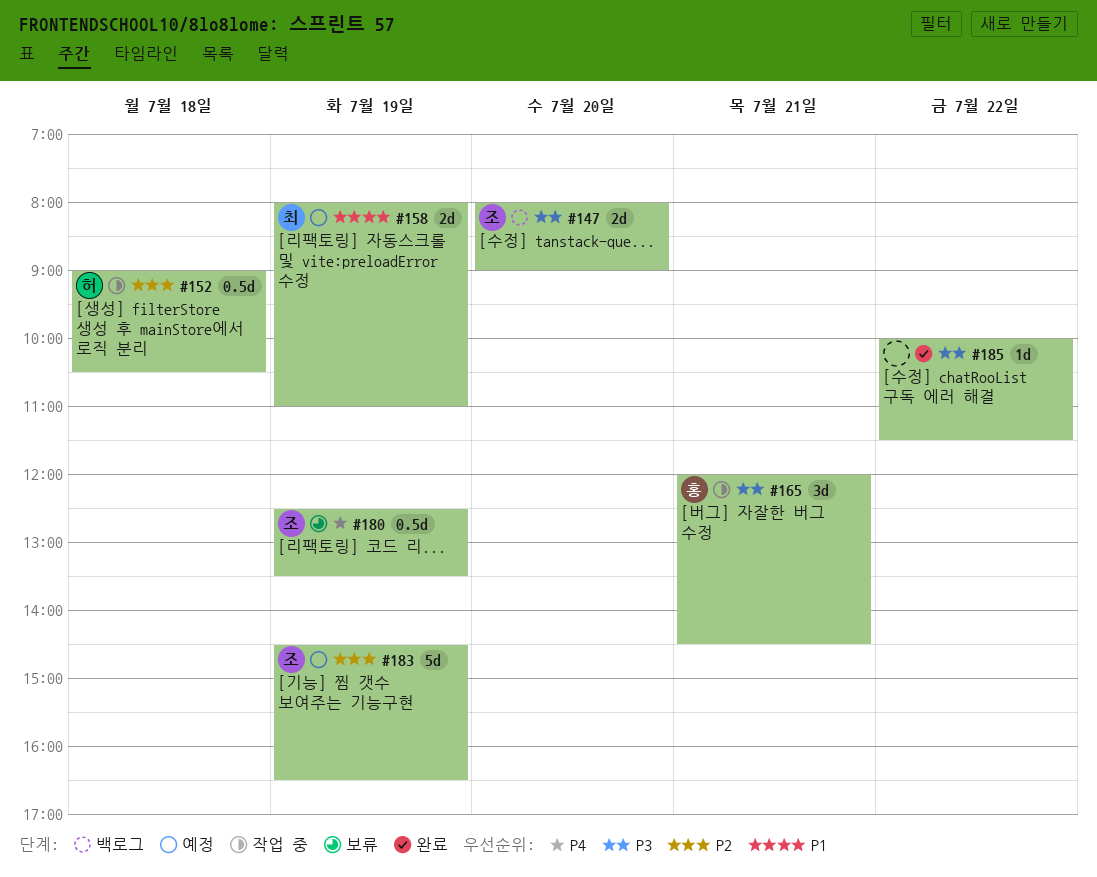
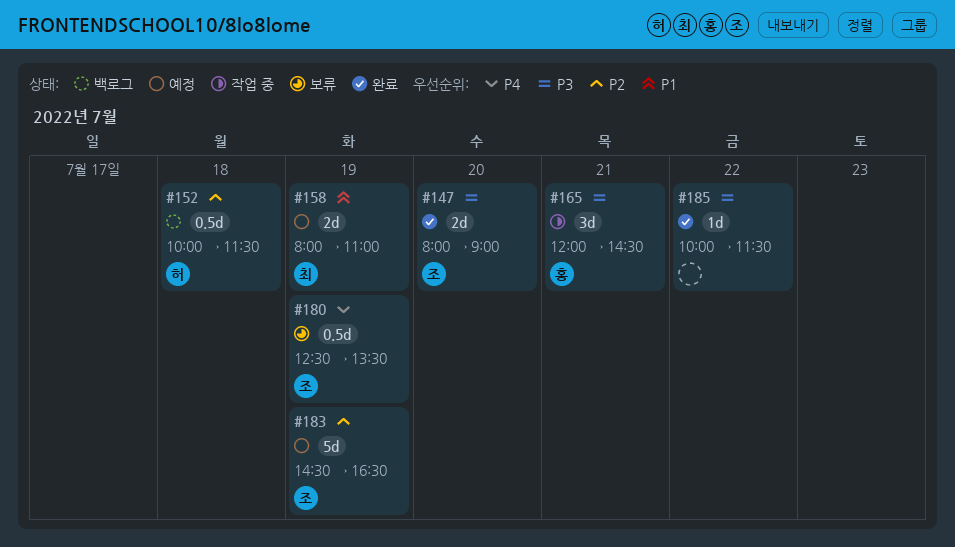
#147, status: 백로그 -> 완료
#152, status: 작업 중 -> 백로그
#152, begins: 09:00 -> 10:00
#152, ends: 10:30 -> 11:30

